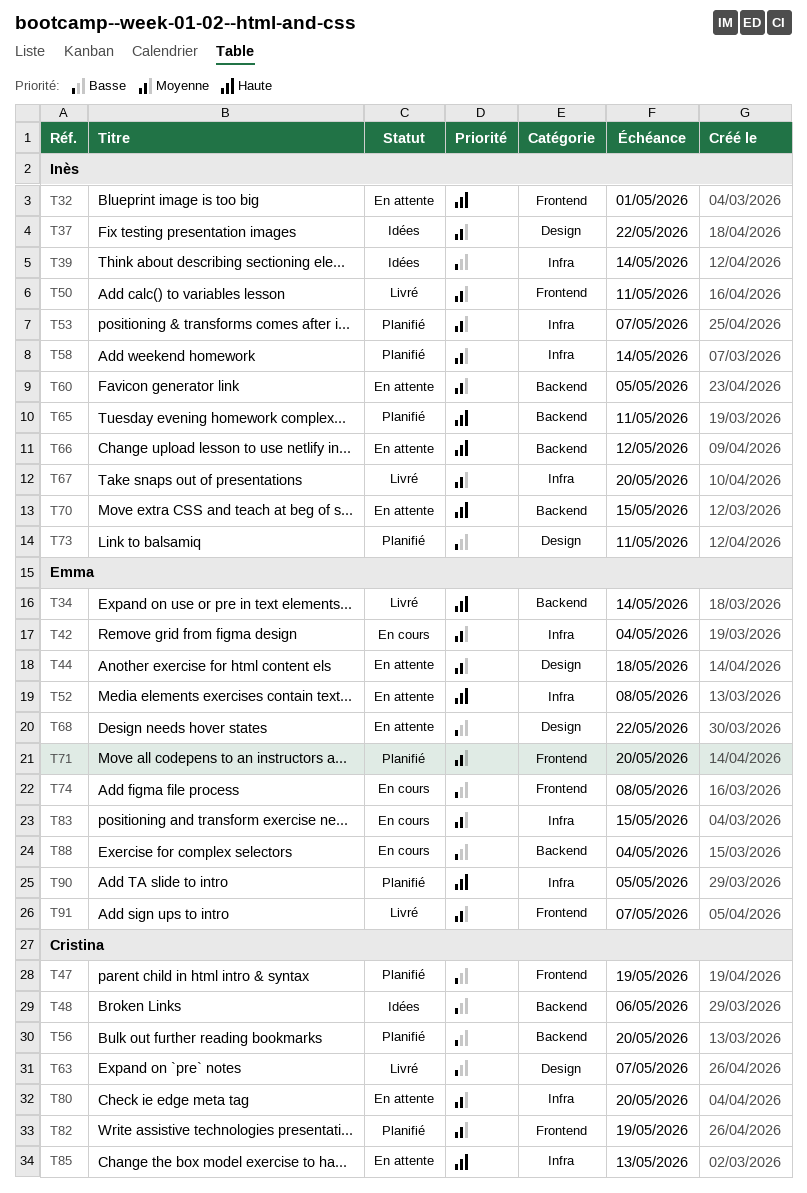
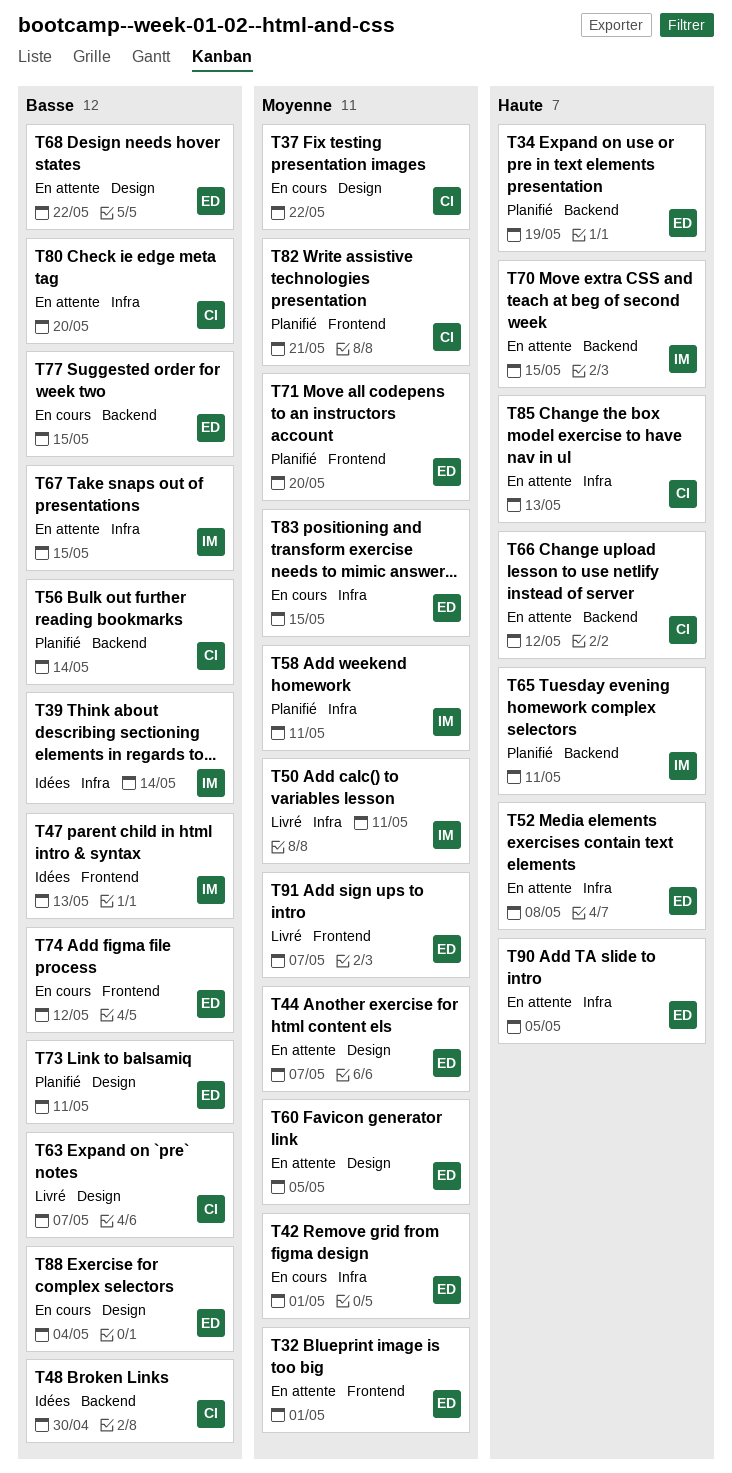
T32, owner: Inès -> Emma
T32, priority: Haute -> Moyenne
T34, status: Livré -> Planifié
T34, due: May 14 -> May 19
T37, status: Idées -> En cours
T37, owner: Inès -> Cristina
T42, due: May 4 -> May 1
T44, due: May 18 -> May 7
T47, status: Planifié -> Idées
T47, owner: Cristina -> Inès
T47, due: May 19 -> May 13
T48, due: May 6 -> Apr 30
T50, label: Frontend -> Infra
T53: present -> none
T56, due: May 20 -> May 14
T58, due: May 14 -> May 11
T60, owner: Inès -> Emma
T60, label: Backend -> Design
T66, owner: Inès -> Cristina
T67, status: Livré -> En attente
T67, priority: Moyenne -> Basse
T67, due: May 20 -> May 15
T73, owner: Inès -> Emma
T74, due: May 8 -> May 12
T77: none -> present
T80, priority: Moyenne -> Basse
T82, due: May 19 -> May 21
T88, label: Backend -> Design
T90, status: Planifié -> En attente

